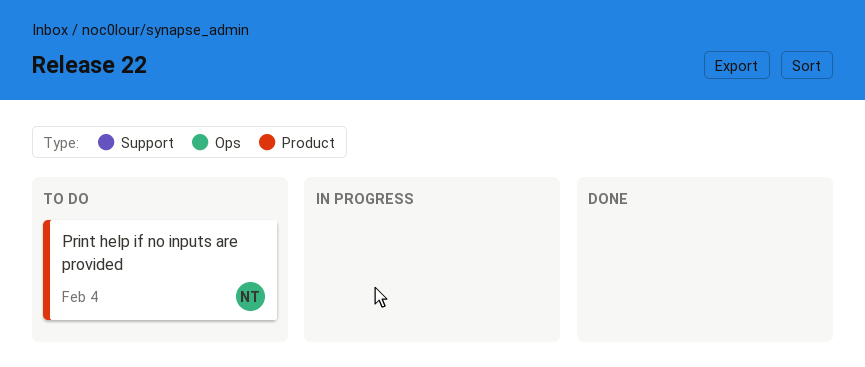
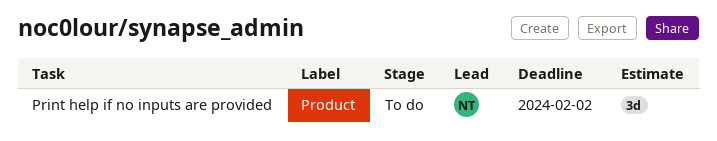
Print help if no inputs are provided, due: Feb 4 -> Feb 2

